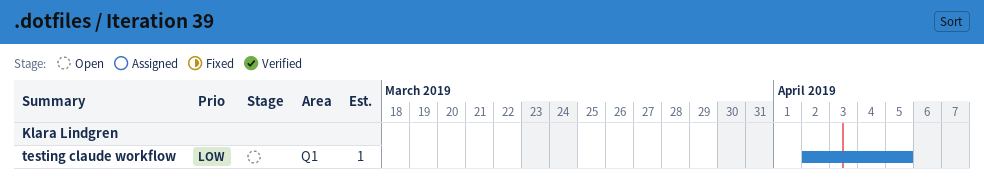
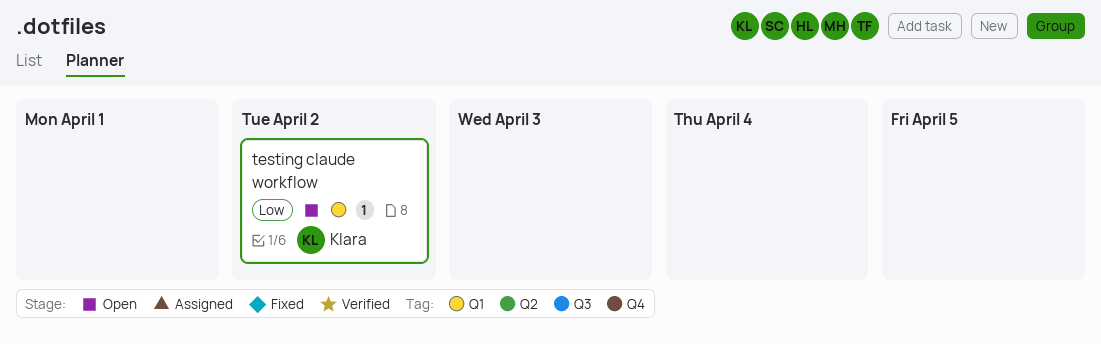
testing claude workflow, due: Apr 5 -> Apr 2

